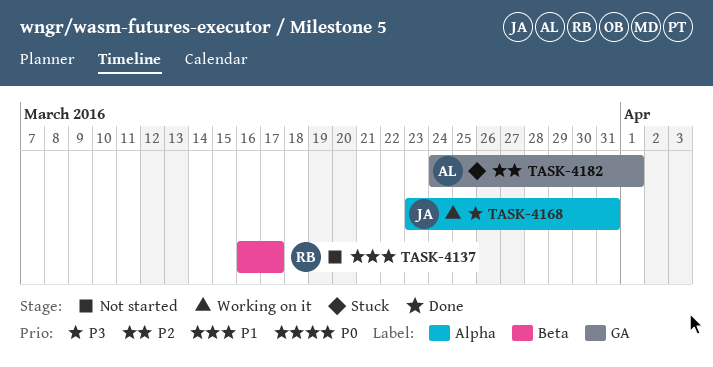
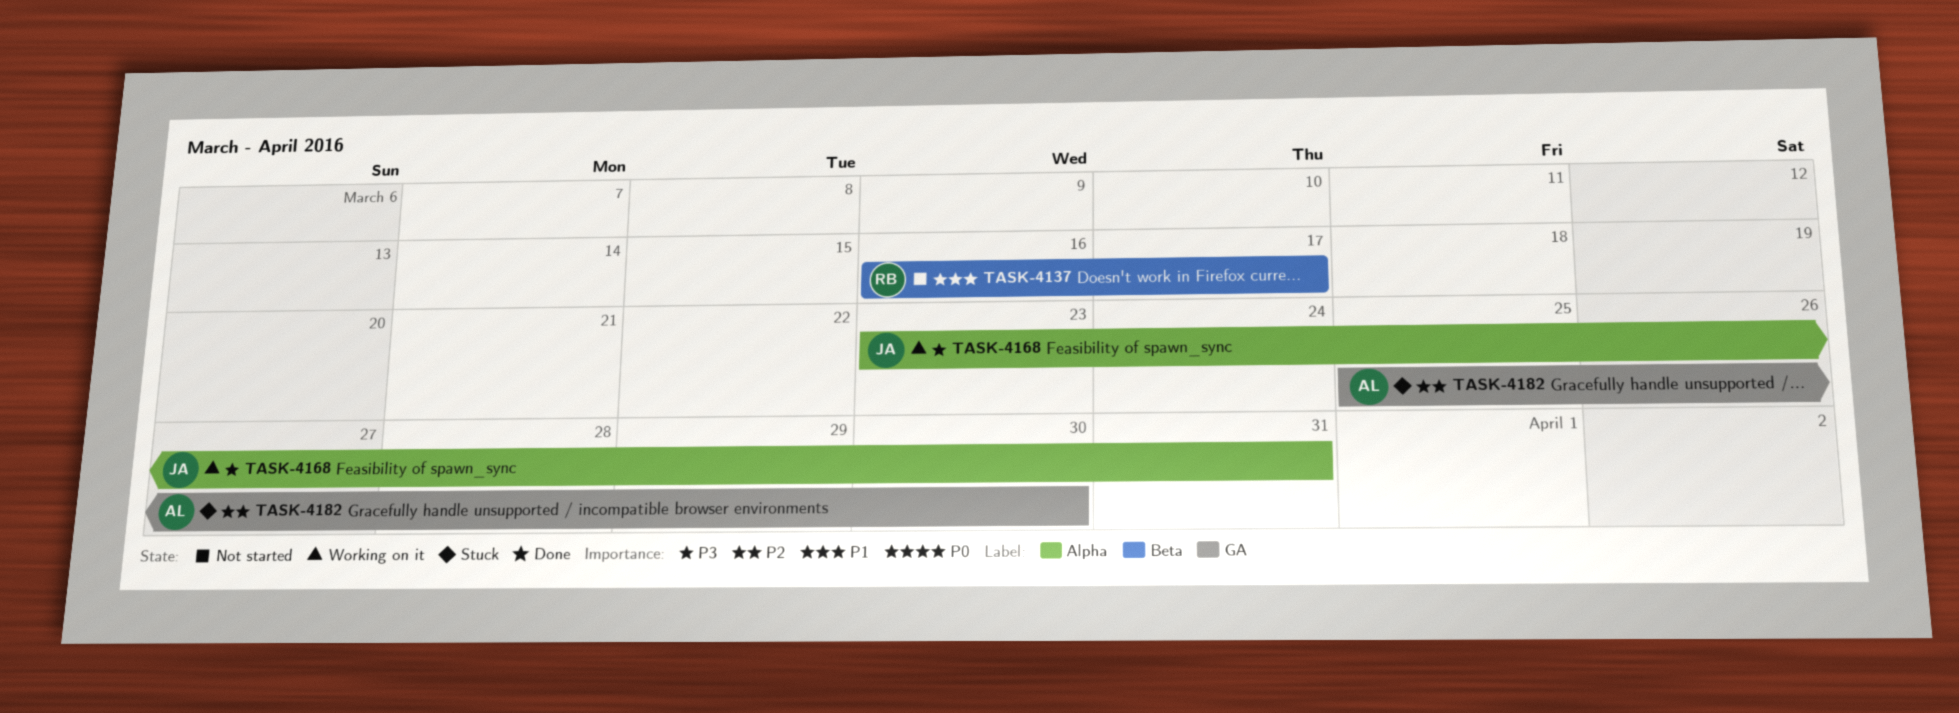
TASK-4182, start: Mar 24 -> Mar 25
TASK-4182, due: Apr 1 -> Mar 30

